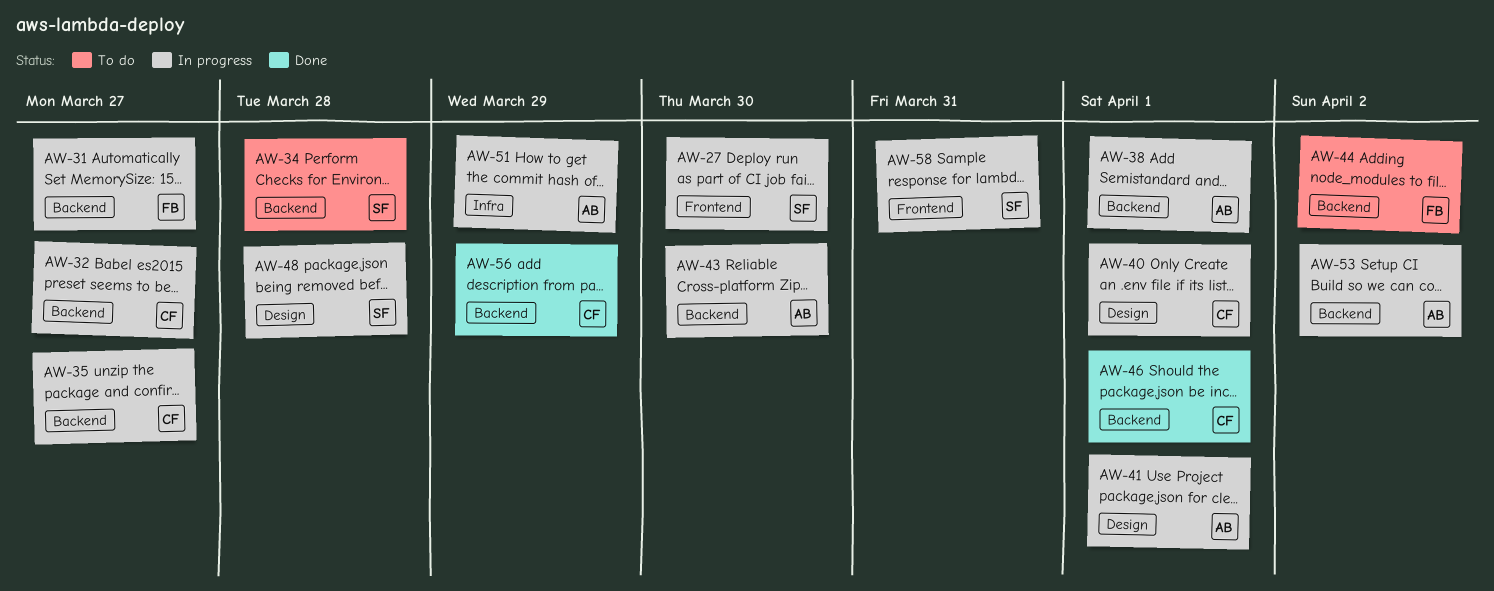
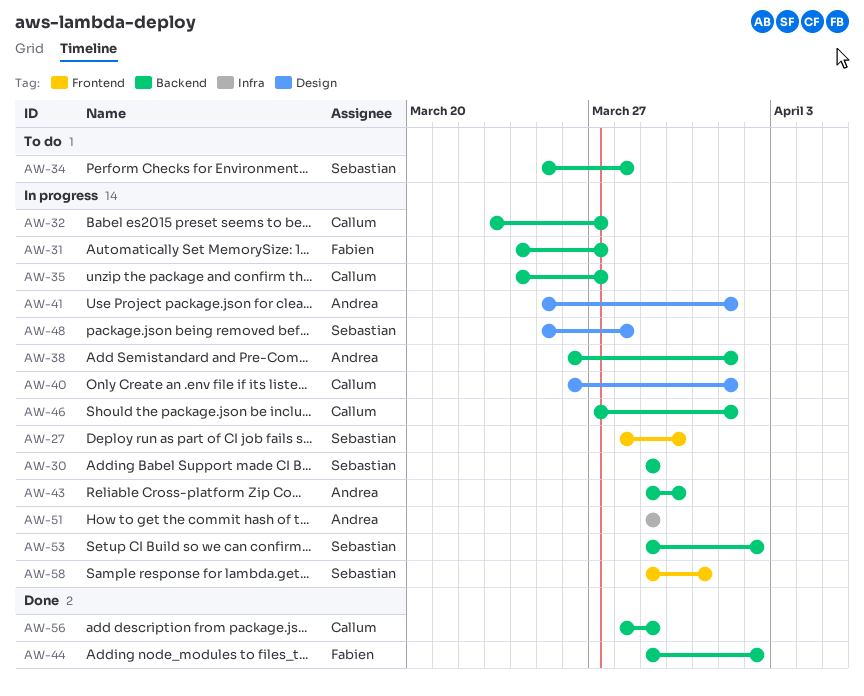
AW-30: none -> present
AW-44, status: To do -> Done
AW-46, status: Done -> In progress
AW-53, owner: Andrea -> Sebastian

